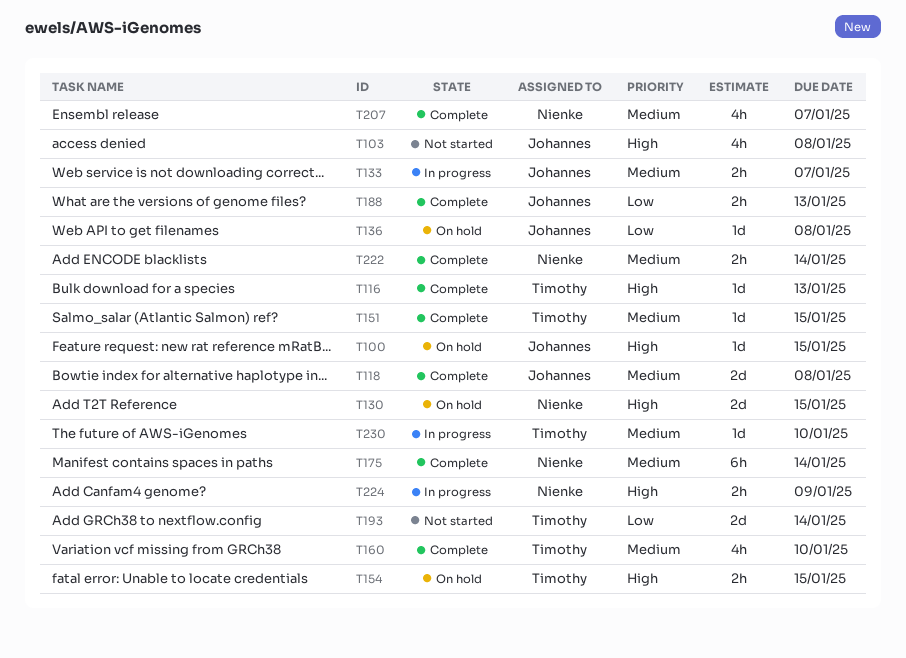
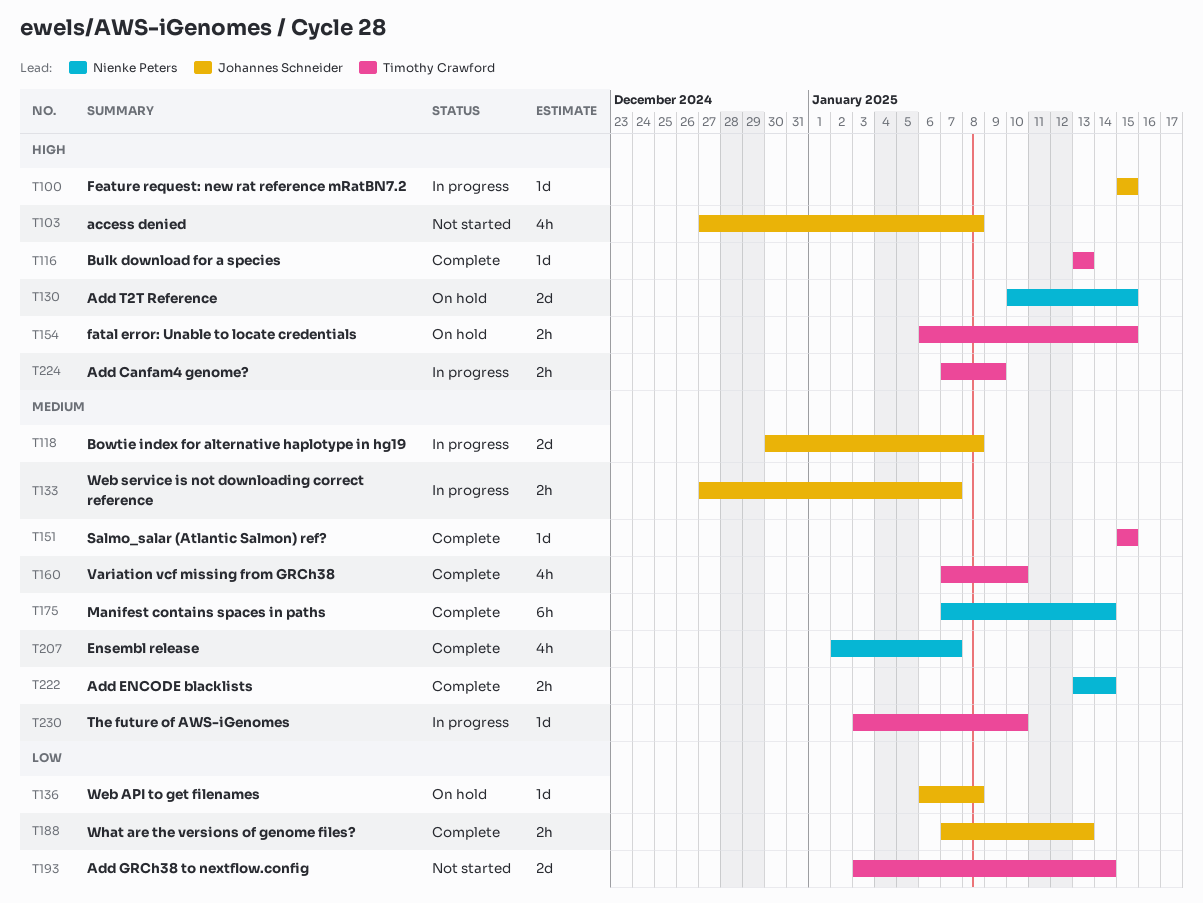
T100, status: On hold -> In progress
T118, status: Complete -> In progress
T224, owner: Nienke Peters -> Timothy Crawford

